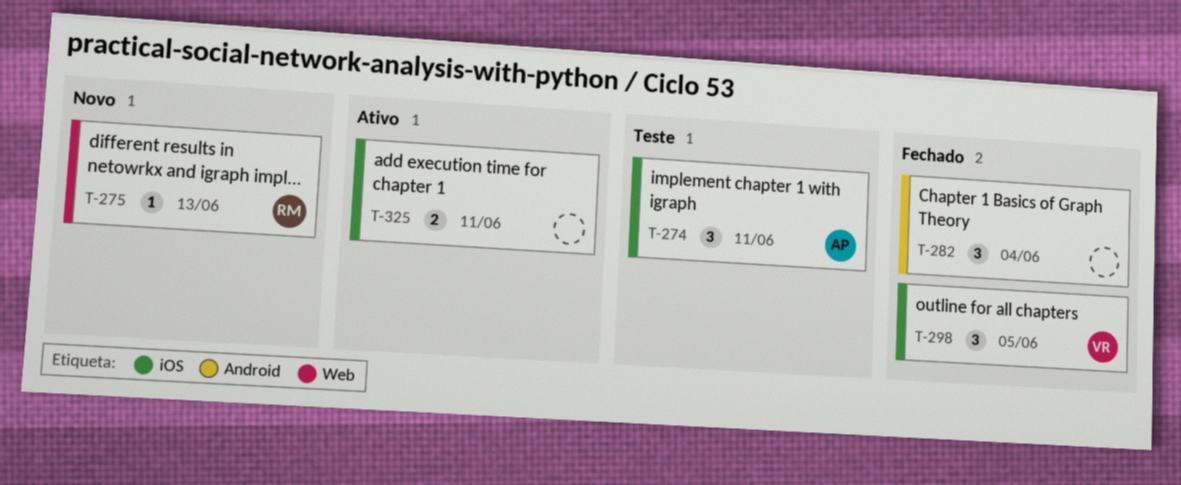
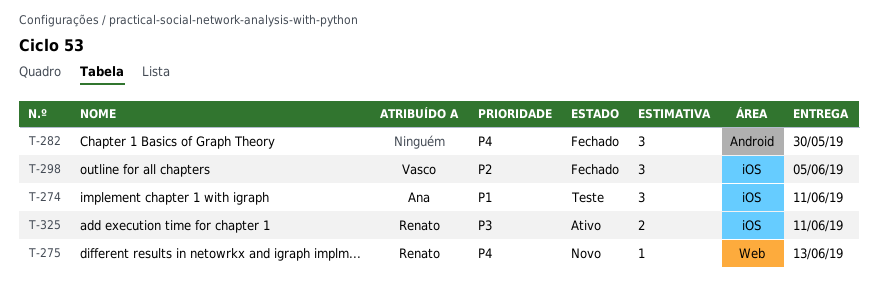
T-282, due: Jun 4 -> May 30
T-325, owner: none -> Renato

